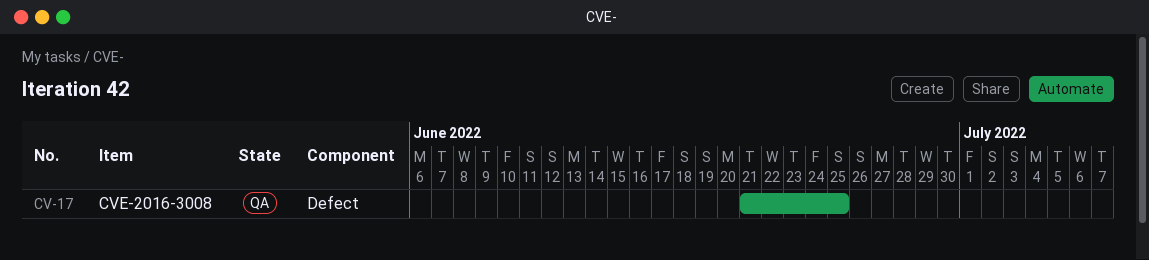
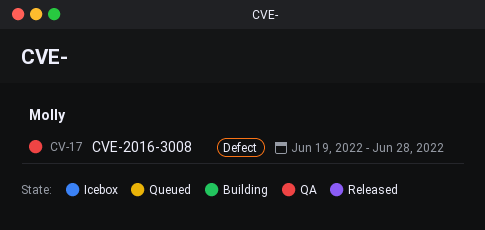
CV-17, start: Jun 21 -> Jun 19
CV-17, due: Jun 25 -> Jun 28

